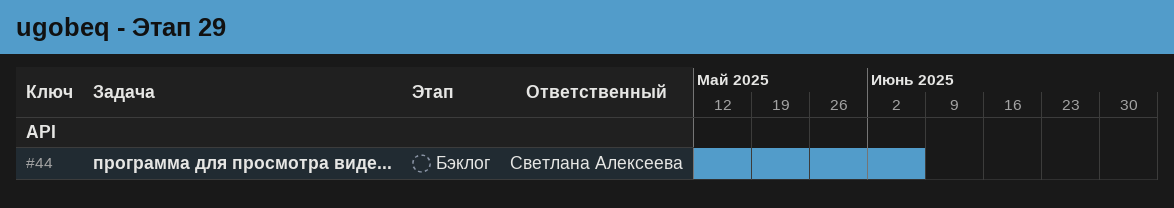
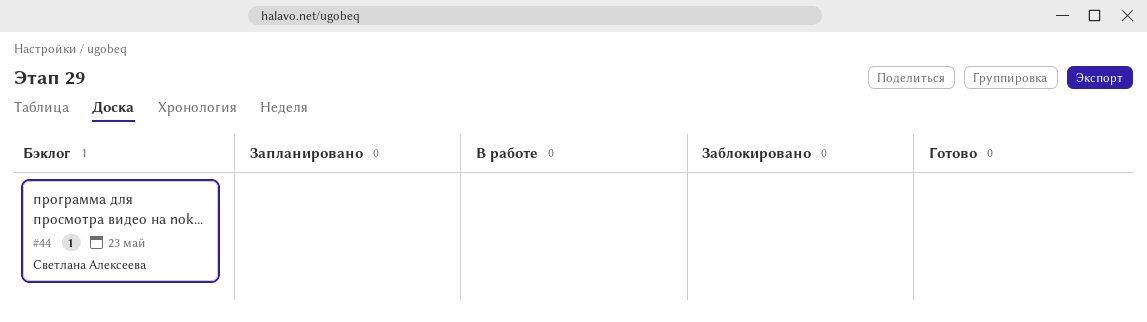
#44, due: Jun 6 -> May 23

